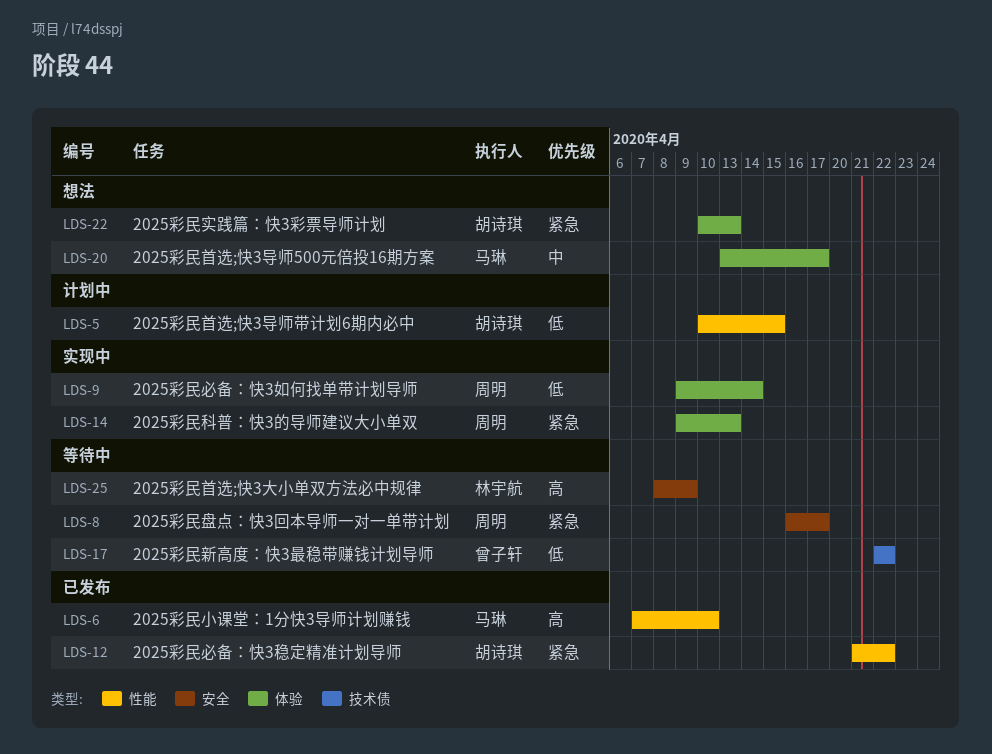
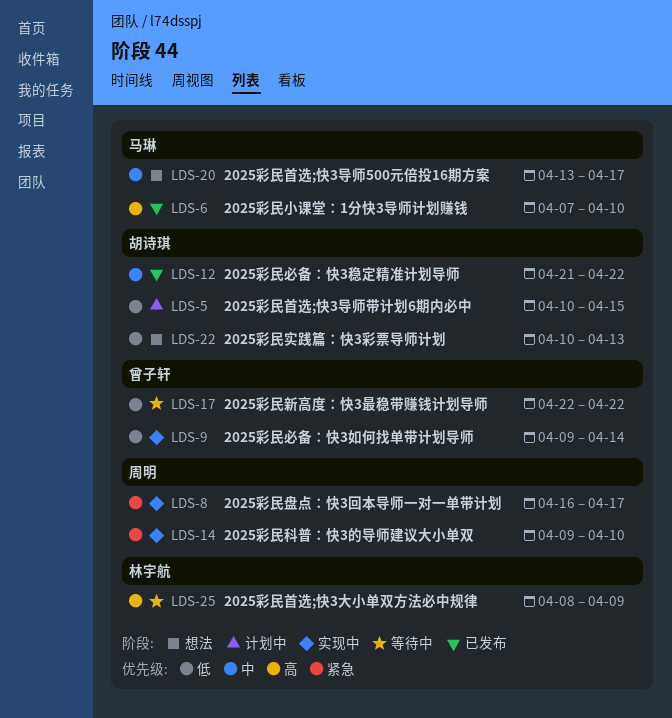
LDS-8, status: 等待中 -> 实现中
LDS-9, owner: 周明 -> 曾子轩
LDS-12, priority: 紧急 -> 中
LDS-14, due: Apr 13 -> Apr 10
LDS-22, priority: 紧急 -> 低

